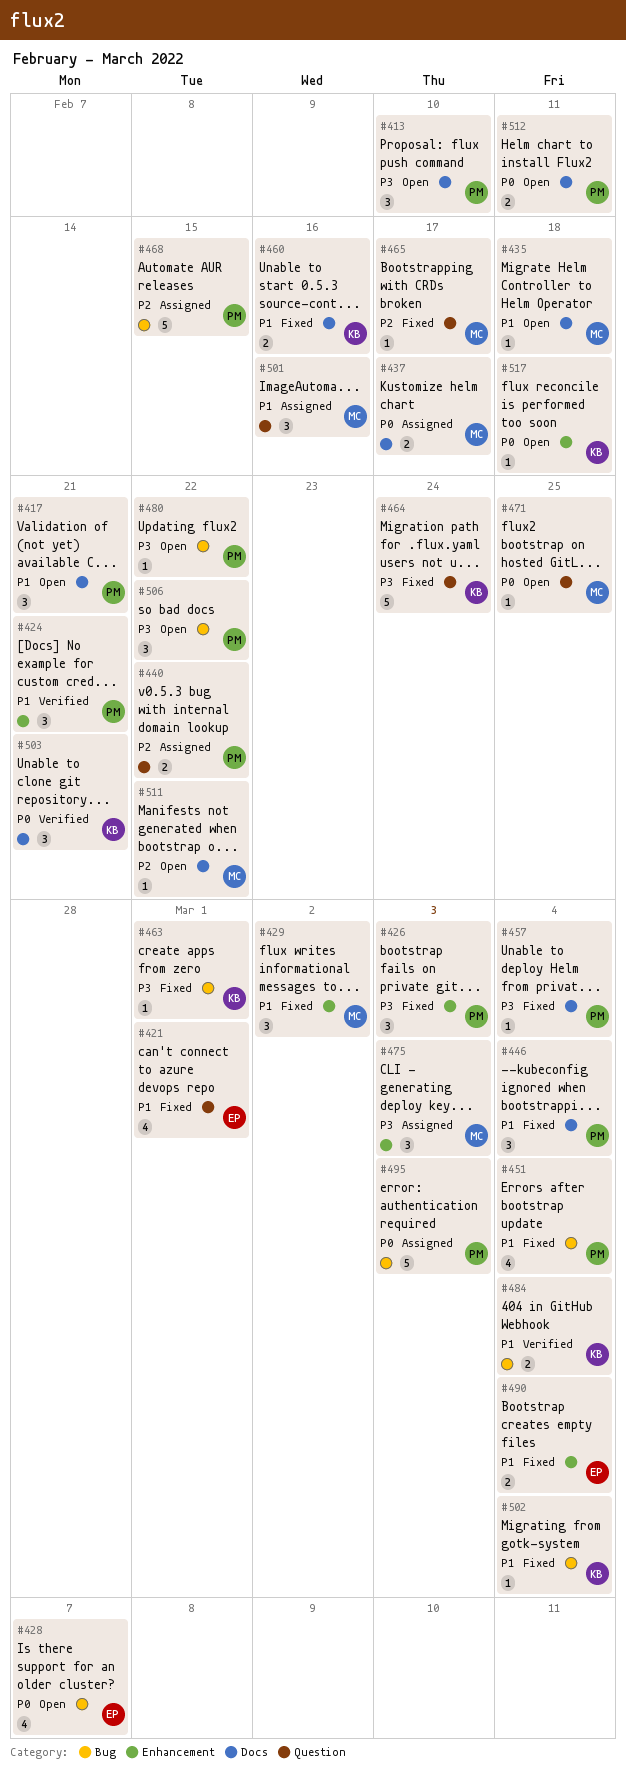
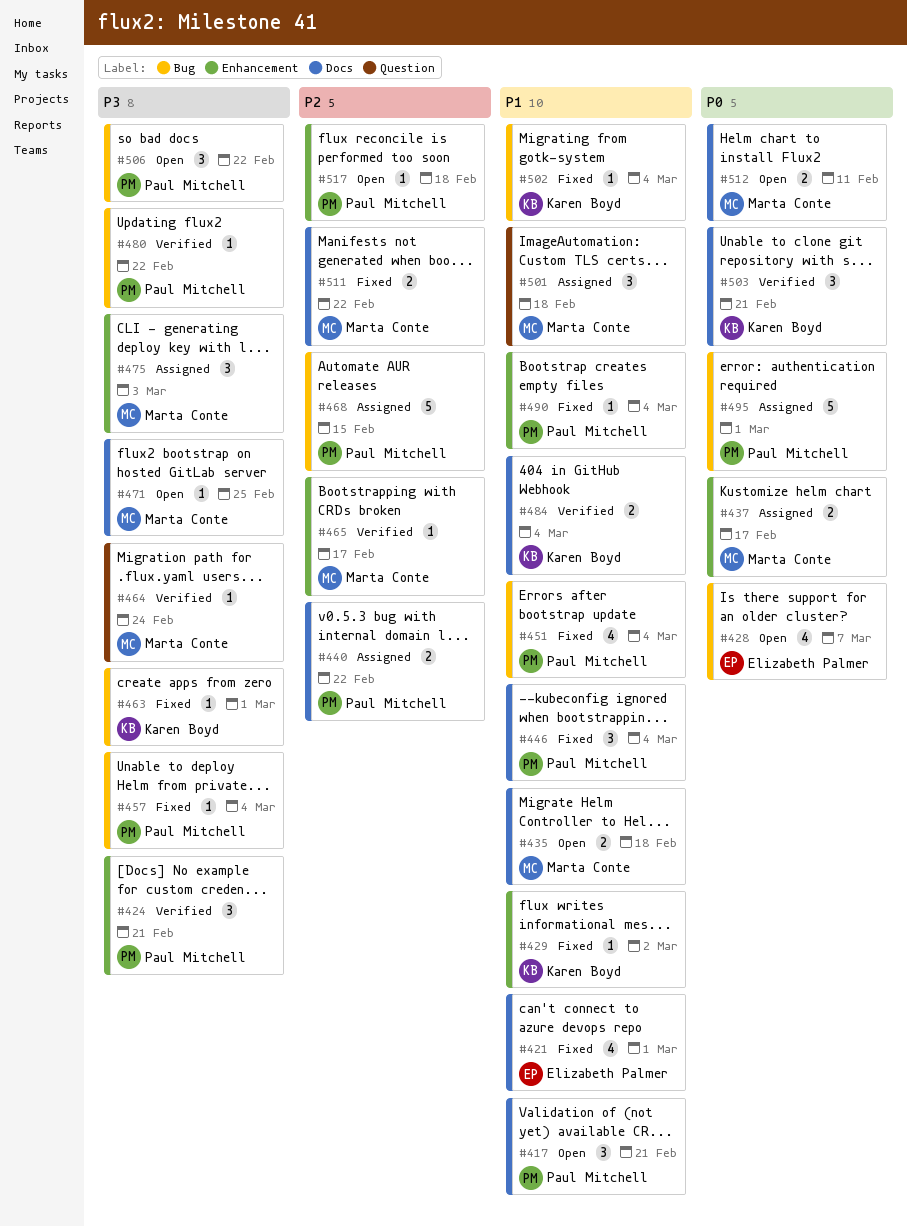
#413: present -> none
#421, label: Question -> Docs
#424, priority: P1 -> P3
#426: present -> none
#429, owner: Marta Conte -> Karen Boyd
#429, estimate: 3 -> 1
#435, estimate: 1 -> 2
#437, label: Docs -> Enhancement
#440, label: Question -> Docs
#457, label: Docs -> Bug
#460: present -> none
#464, status: Fixed -> Verified
#464, owner: Karen Boyd -> Marta Conte
#464, estimate: 5 -> 1
#465, status: Fixed -> Verified
#465, label: Question -> Enhancement
#471, priority: P0 -> P3
#471, label: Question -> Docs
#480, status: Open -> Verified
#484, label: Bug -> Docs
#490, owner: Elizabeth Palmer -> Paul Mitchell
#490, estimate: 2 -> 1
#495, due: Mar 3 -> Mar 1
#501, due: Feb 16 -> Feb 18
#511, status: Open -> Fixed
#511, estimate: 1 -> 2
#512, owner: Paul Mitchell -> Marta Conte
#517, owner: Karen Boyd -> Paul Mitchell
#517, priority: P0 -> P2

